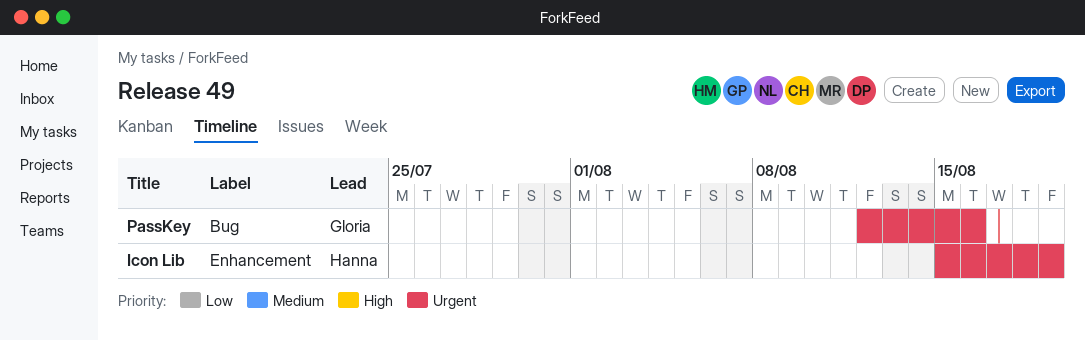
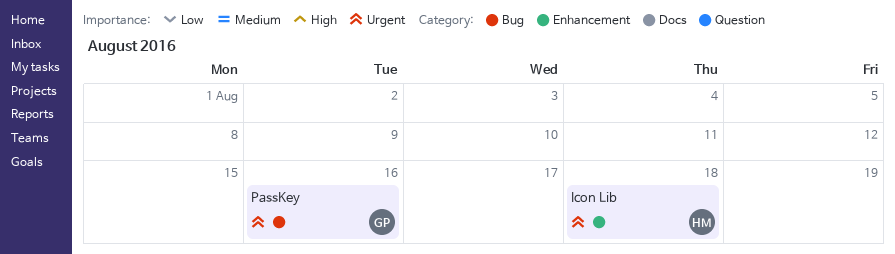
Icon Lib, due: Aug 19 -> Aug 18

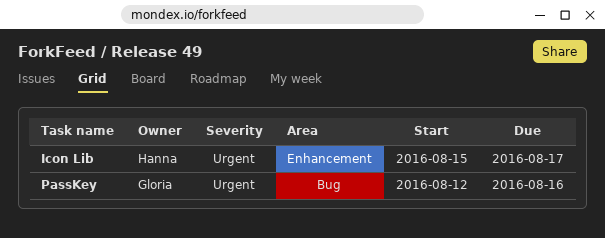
Icon Lib, due: Aug 18 -> Aug 17

